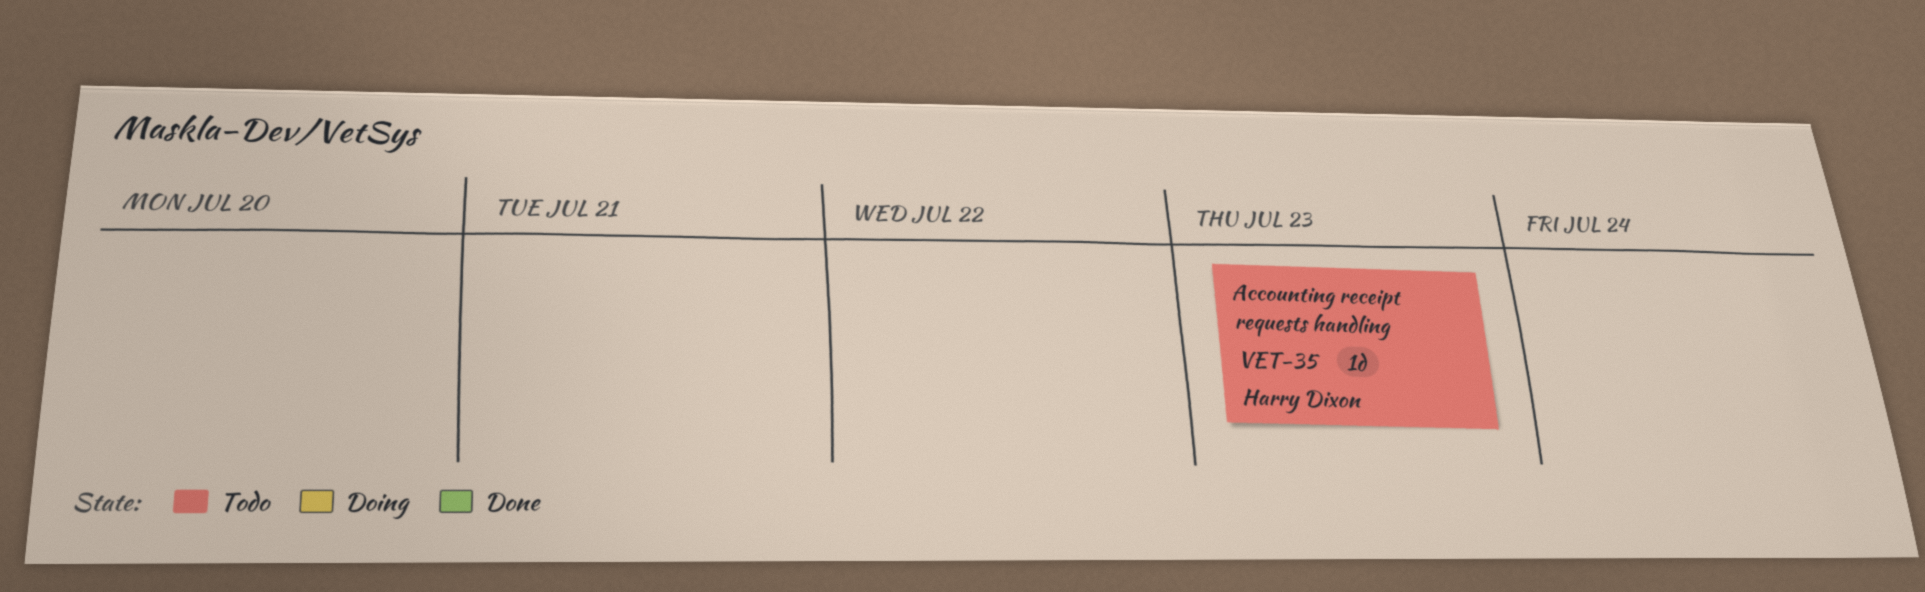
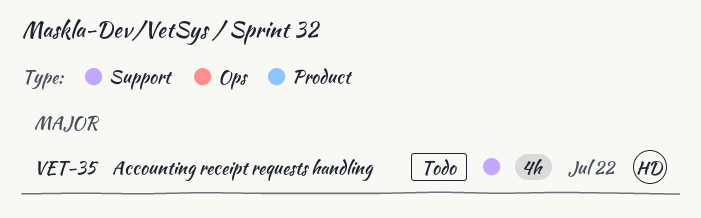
VET-35, estimate: 1d -> 4h
VET-35, due: Jul 23 -> Jul 22

